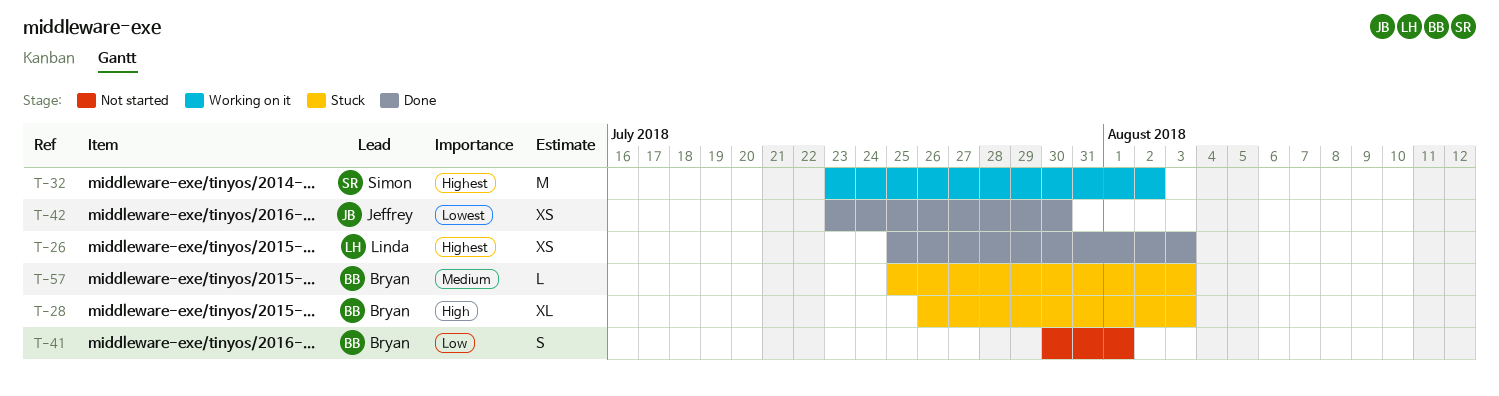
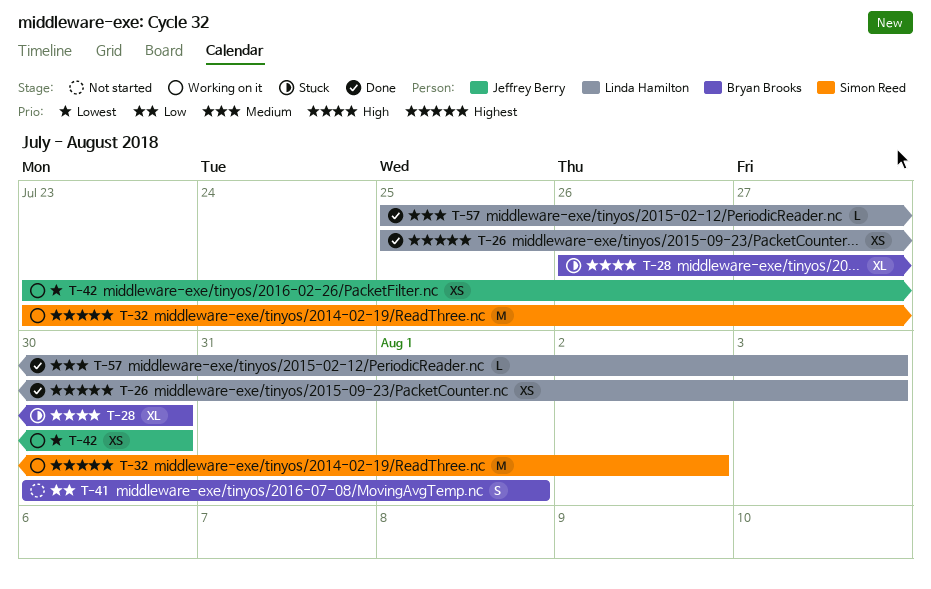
T-28, due: Aug 3 -> Jul 30
T-42, status: Done -> Working on it
T-57, status: Stuck -> Done
T-57, owner: Bryan Brooks -> Linda Hamilton

